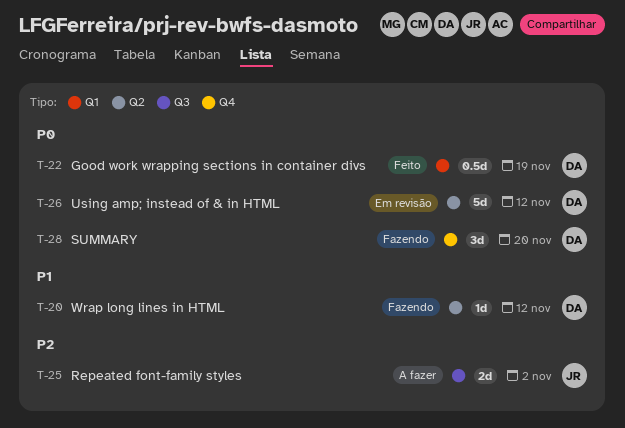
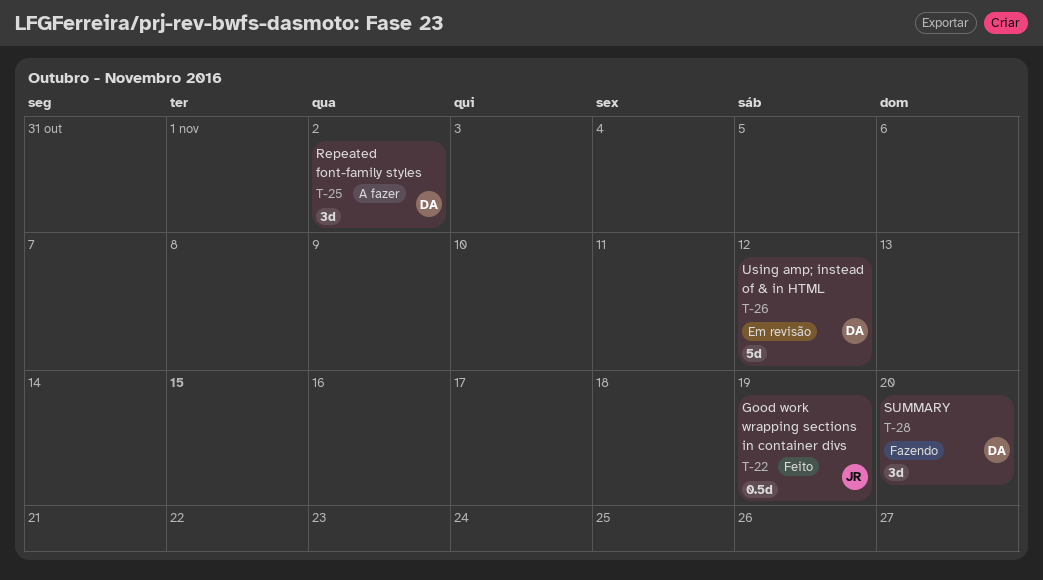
T-20: present -> none
T-22, owner: DA -> JR
T-25, owner: JR -> DA
T-25, estimate: 2d -> 3d

